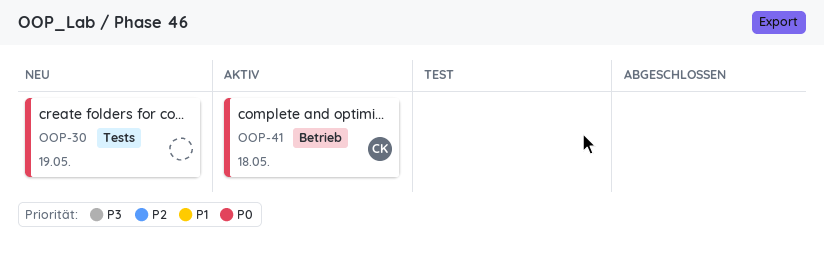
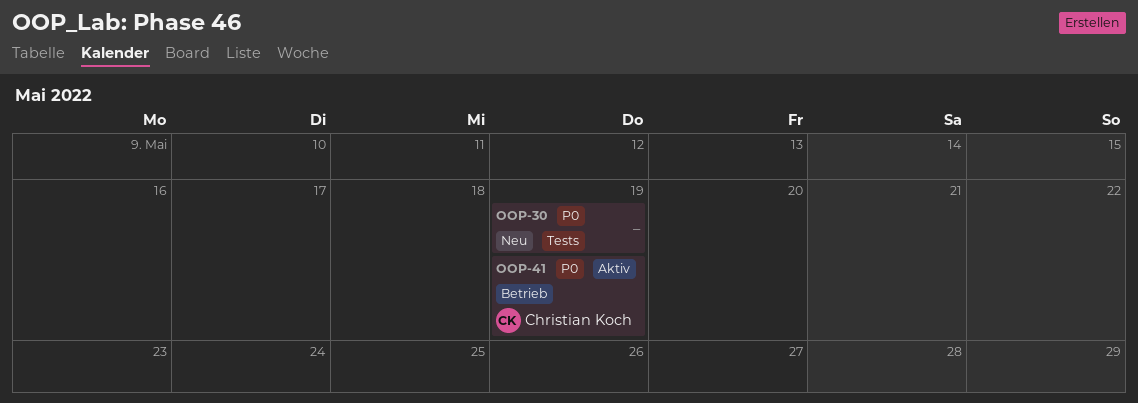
OOP-41, due: May 18 -> May 19

